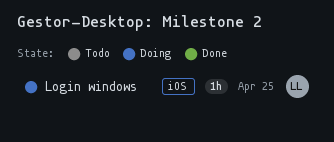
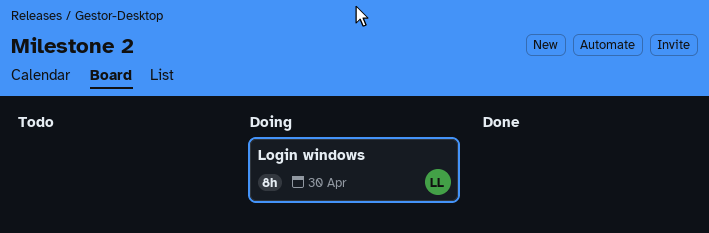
Login windows, estimate: 1h -> 8h
Login windows, due: Apr 25 -> Apr 30

